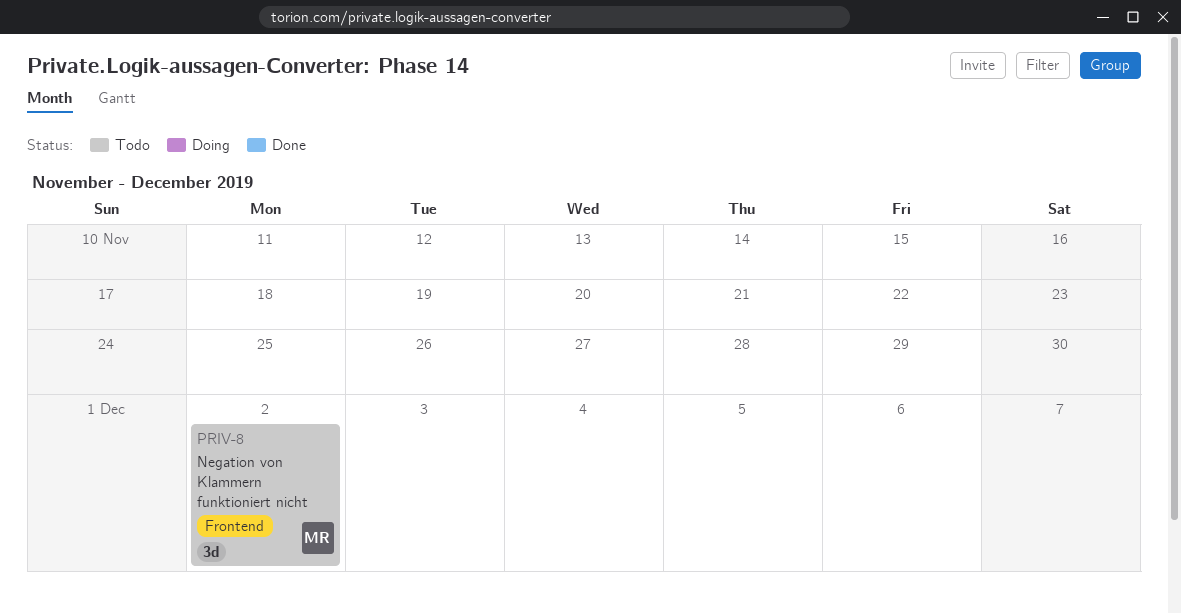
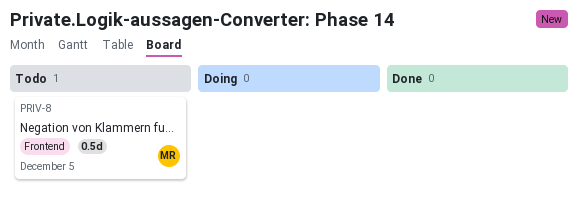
PRIV-8, estimate: 3d -> 0.5d
PRIV-8, due: Dec 2 -> Dec 5

